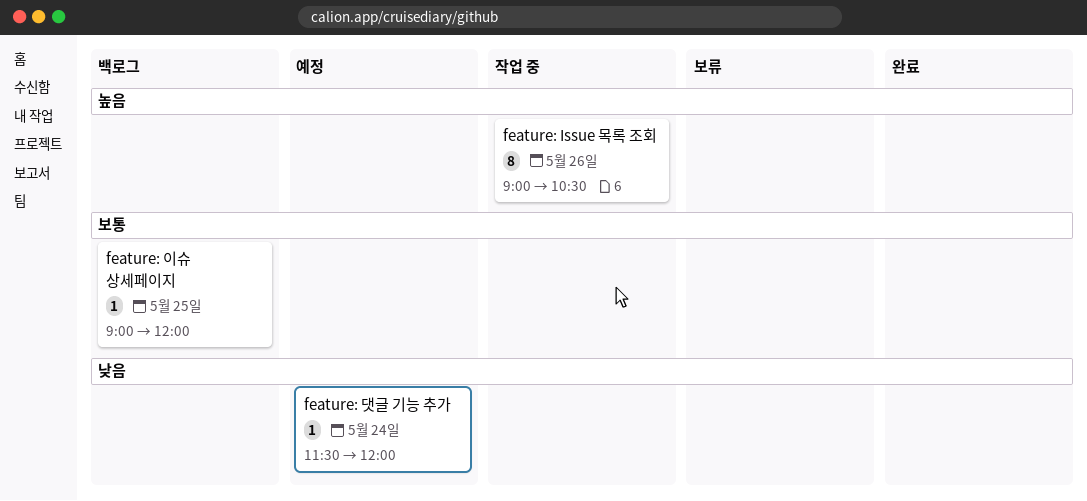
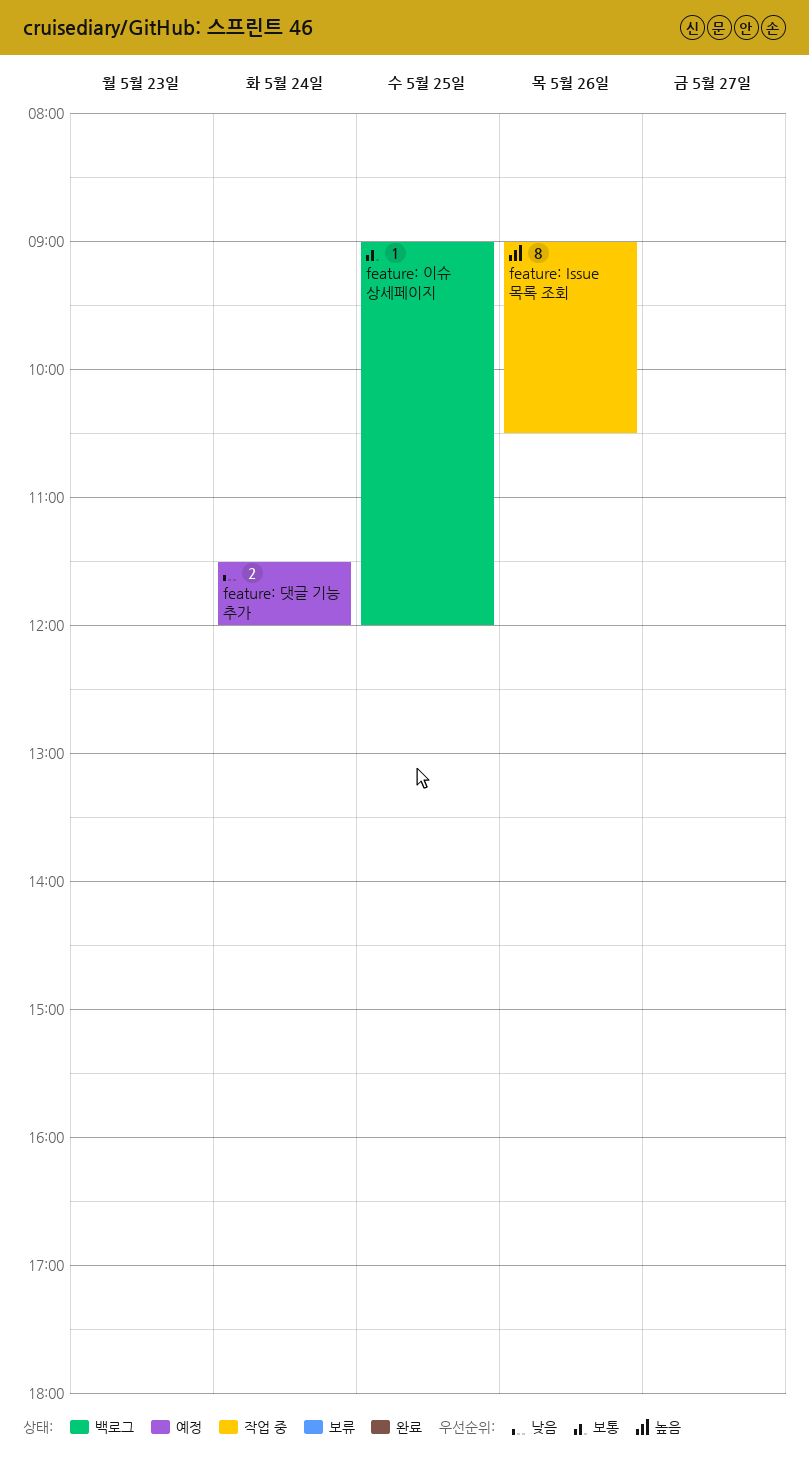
feature: 댓글 기능 추가, estimate: 1 -> 2

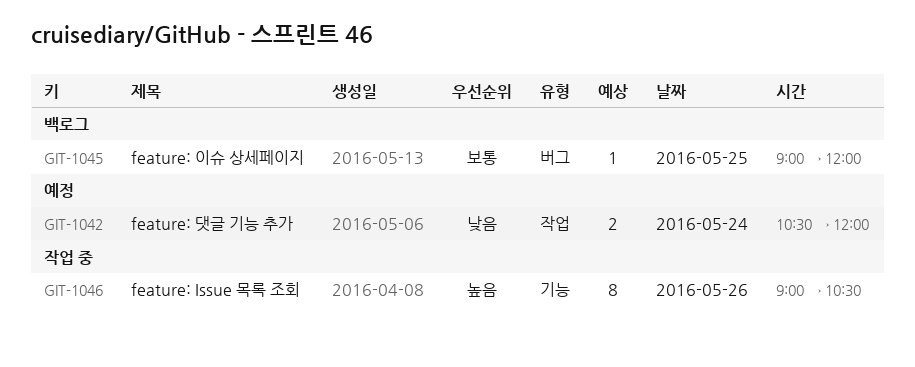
feature: 댓글 기능 추가, begins: 11:30 -> 10:30

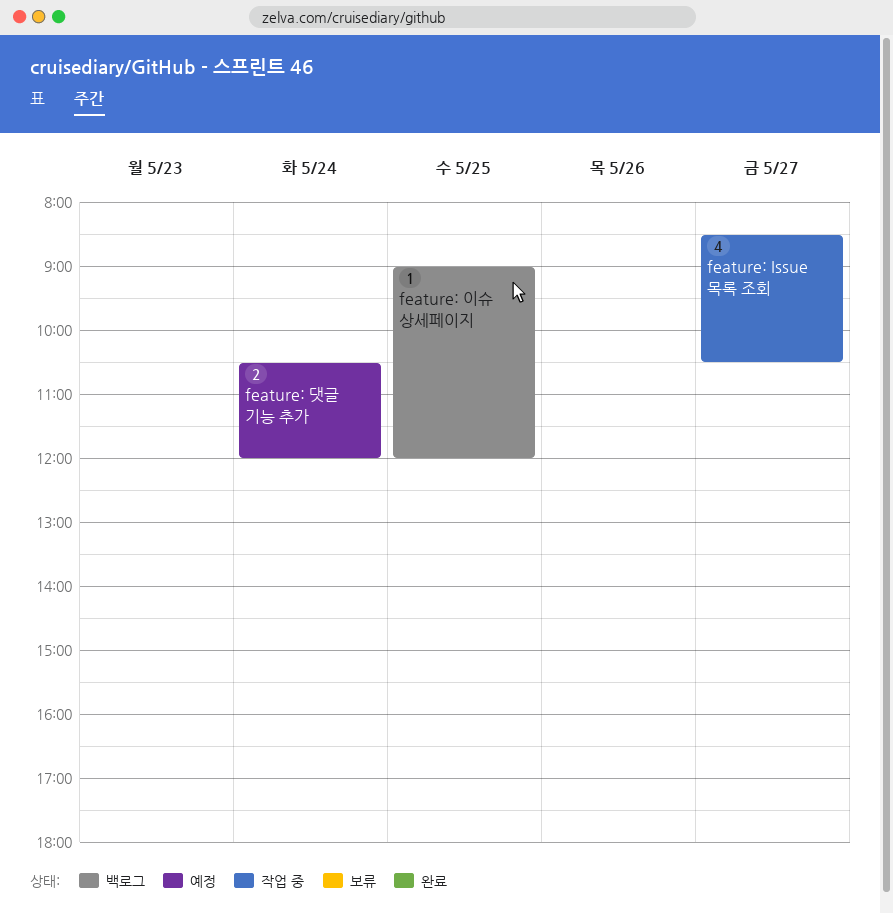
feature: Issue 목록 조회, estimate: 8 -> 4
feature: Issue 목록 조회, day: May 26 -> May 27
feature: Issue 목록 조회, begins: 09:00 -> 08:30

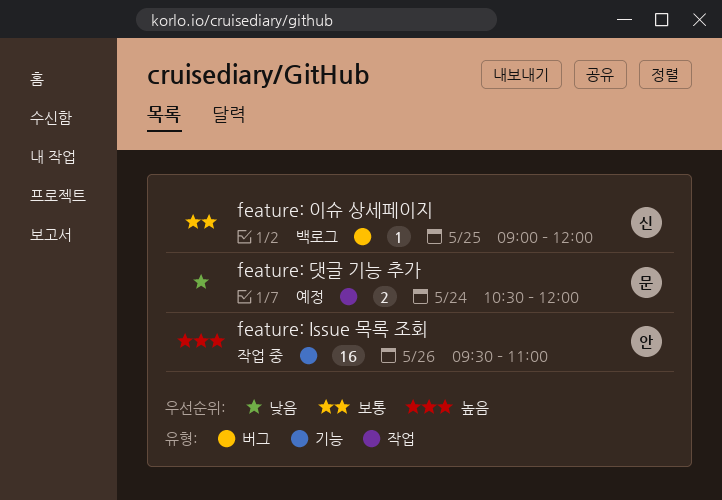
feature: Issue 목록 조회, estimate: 4 -> 16
feature: Issue 목록 조회, day: May 27 -> May 26
feature: Issue 목록 조회, begins: 08:30 -> 09:30
feature: Issue 목록 조회, ends: 10:30 -> 11:00

